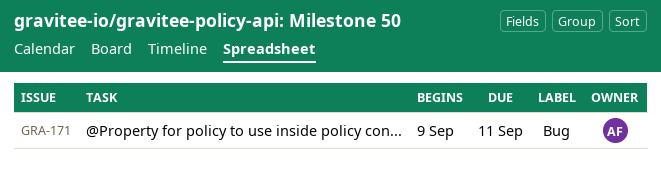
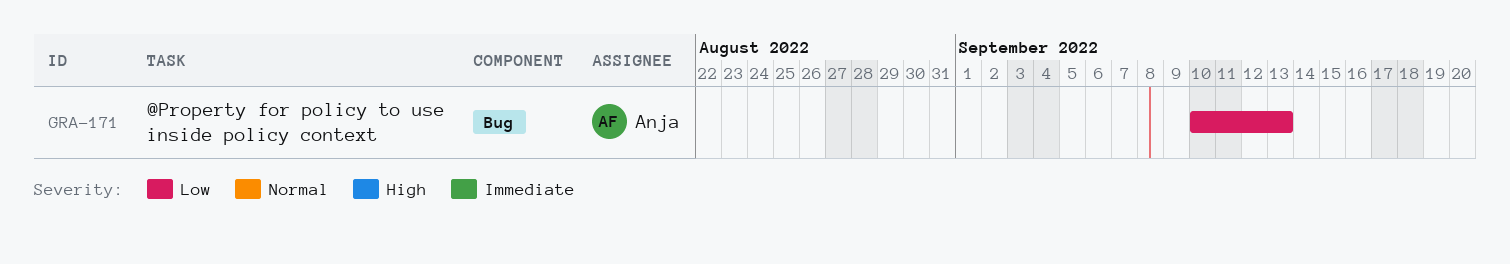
GRA-171, start: Sep 9 -> Sep 10
GRA-171, due: Sep 11 -> Sep 13

